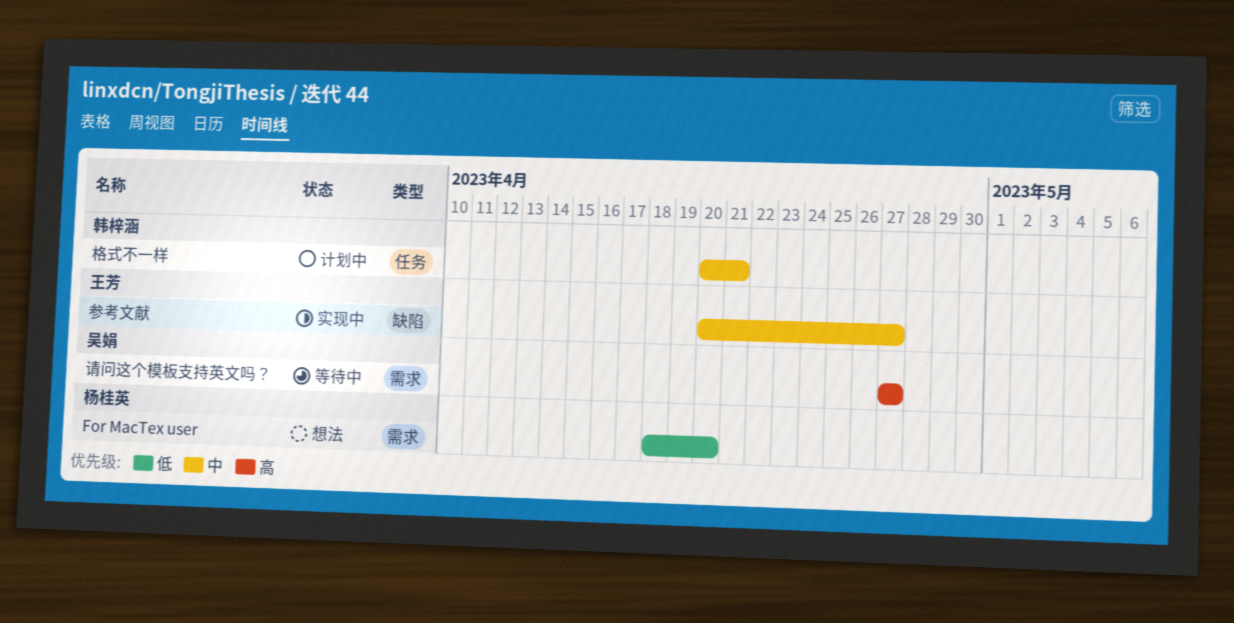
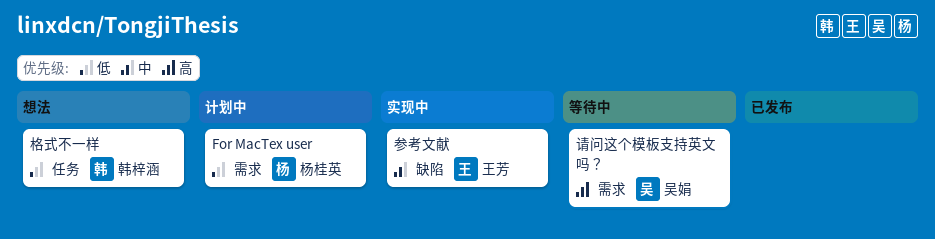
For MacTex user, status: 想法 -> 计划中
格式不一样, status: 计划中 -> 想法
格式不一样, priority: 中 -> 低

